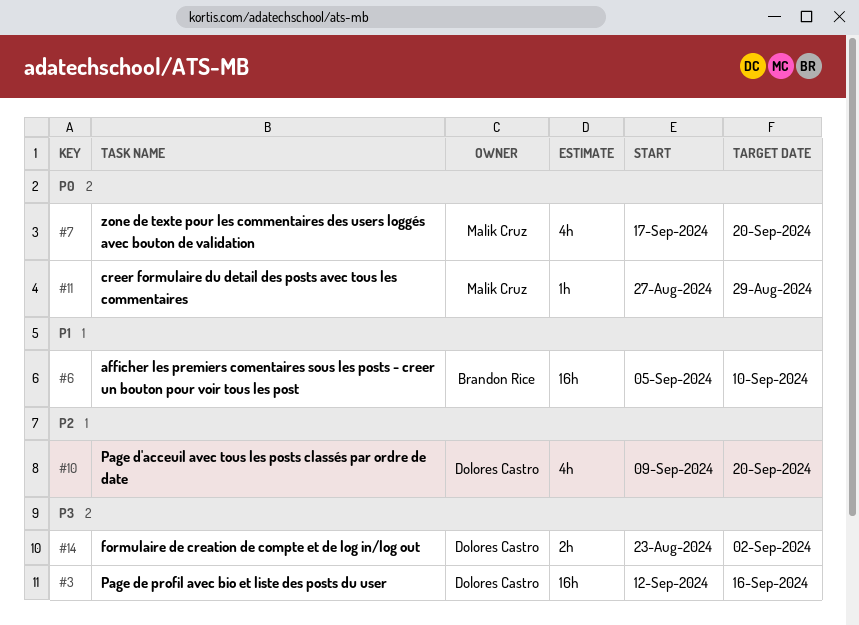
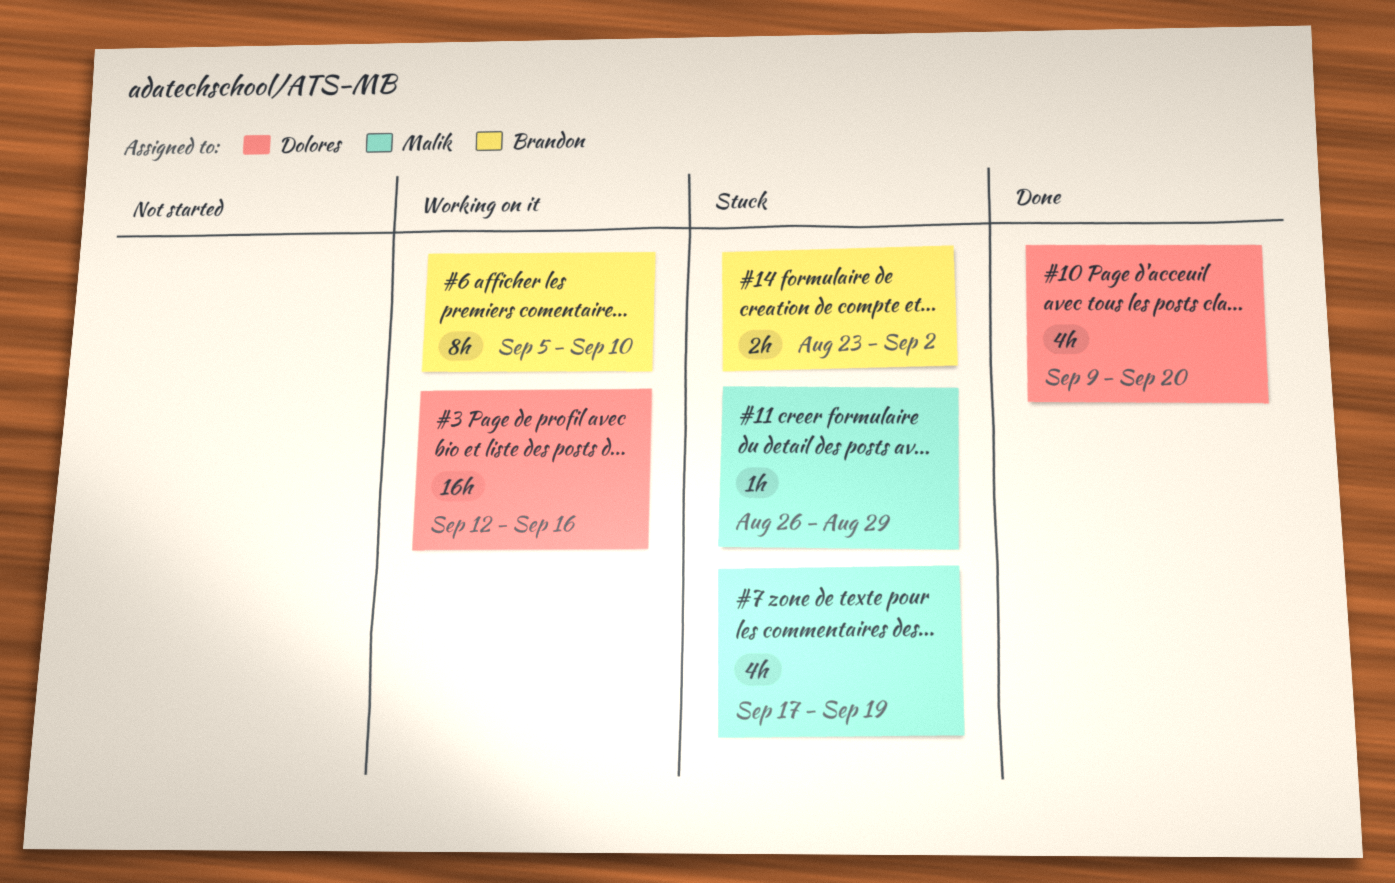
#6, estimate: 16h -> 8h
#7, due: Sep 20 -> Sep 19
#11, start: Aug 27 -> Aug 26
#14, owner: Dolores Castro -> Brandon Rice

